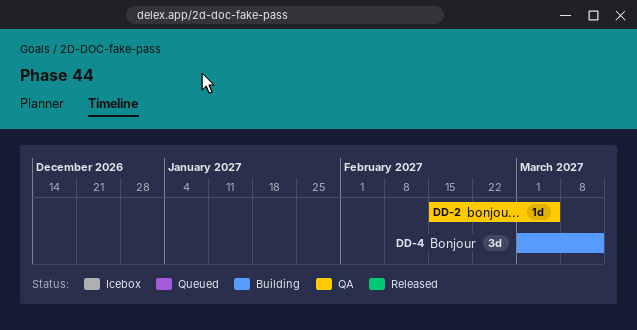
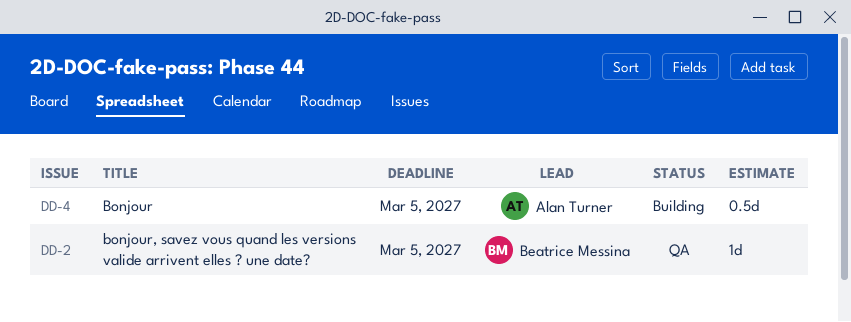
DD-4, estimate: 3d -> 0.5d
DD-4, due: Mar 12 -> Mar 5

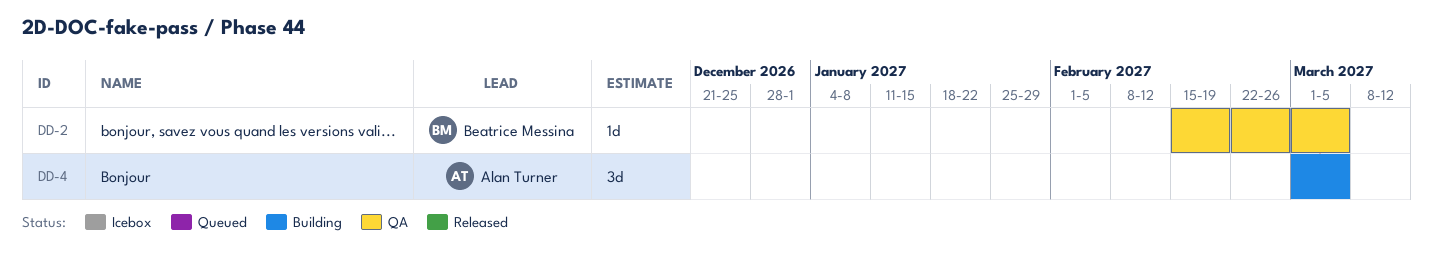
DD-4, estimate: 0.5d -> 3d

